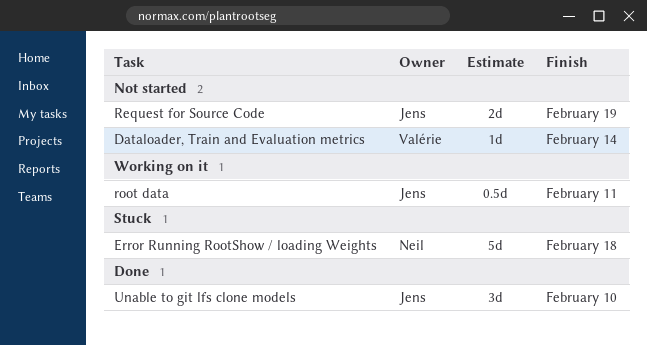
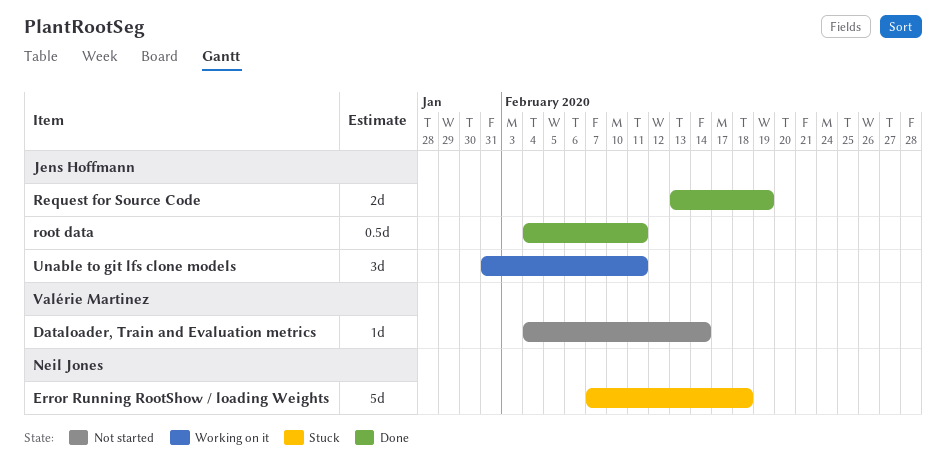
Request for Source Code, status: Not started -> Done
root data, status: Working on it -> Done
Unable to git lfs clone models, status: Done -> Working on it
Unable to git lfs clone models, due: Feb 10 -> Feb 11

